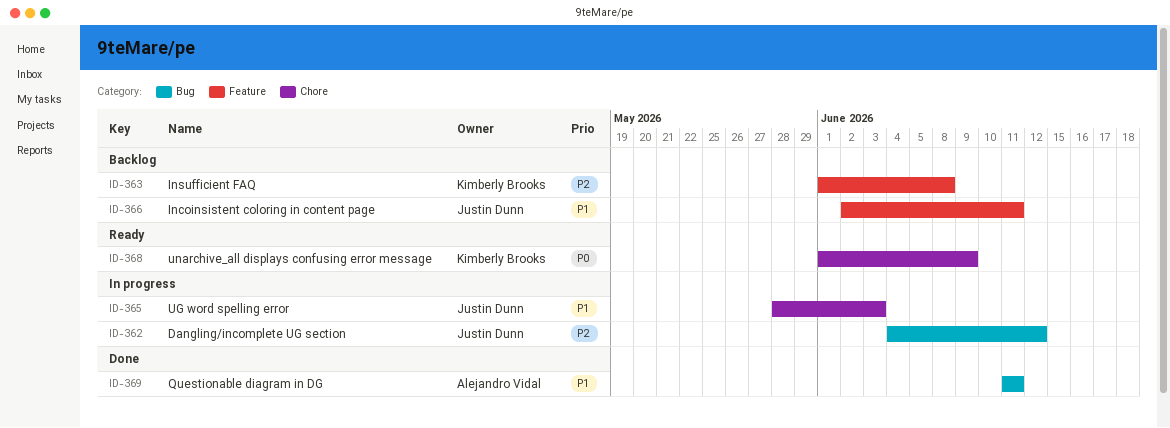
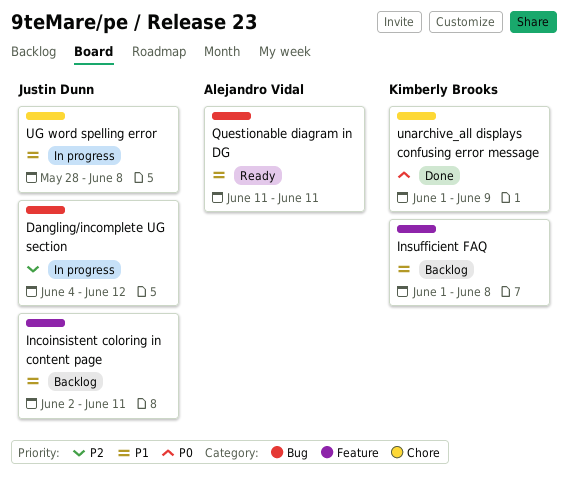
Insufficient FAQ, priority: P2 -> P1
Questionable diagram in DG, status: Done -> Ready
UG word spelling error, due: Jun 3 -> Jun 8
unarchive_all displays confusing error message, status: Ready -> Done

